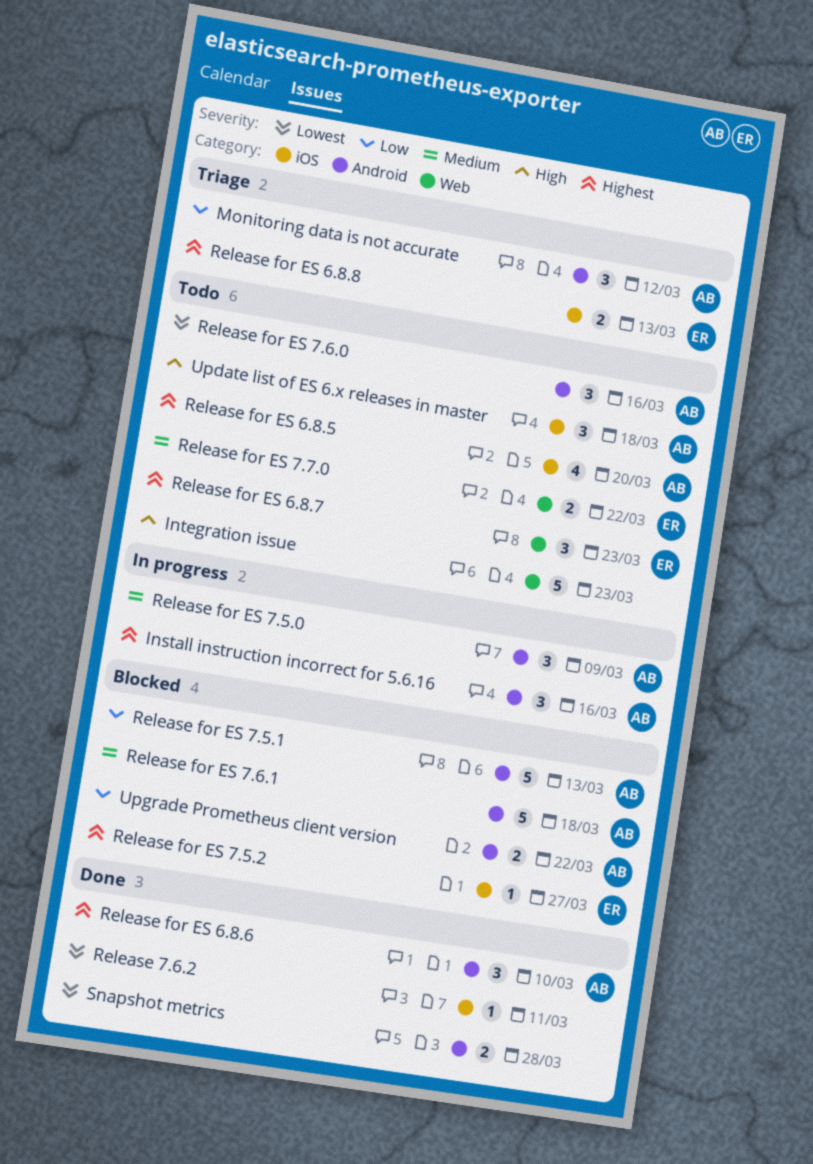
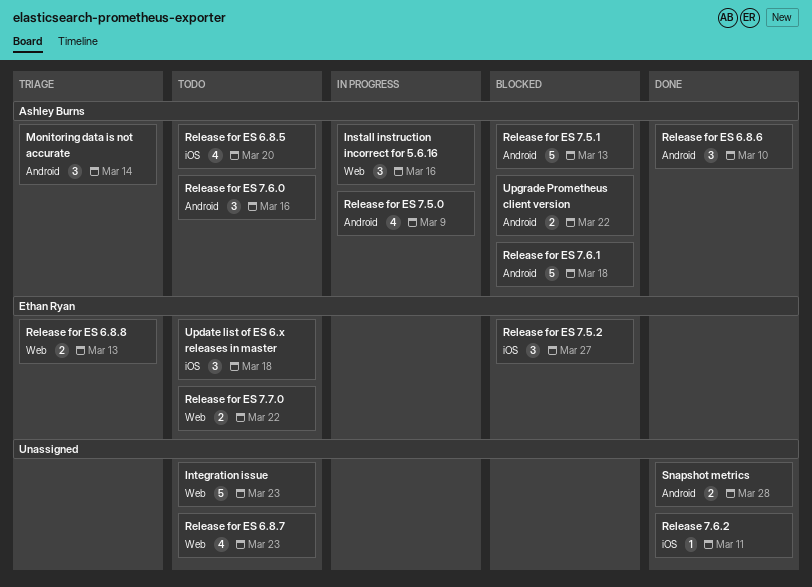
Install instruction incorrect for 5.6.16, label: Android -> Web
Monitoring data is not accurate, due: Mar 12 -> Mar 14
Release for ES 6.8.7, owner: Ethan Ryan -> none
Release for ES 6.8.7, estimate: 3 -> 4
Release for ES 6.8.8, label: iOS -> Web
Release for ES 7.5.0, estimate: 3 -> 4
Release for ES 7.5.2, estimate: 1 -> 3
Update list of ES 6.x releases in master, owner: Ashley Burns -> Ethan Ryan

